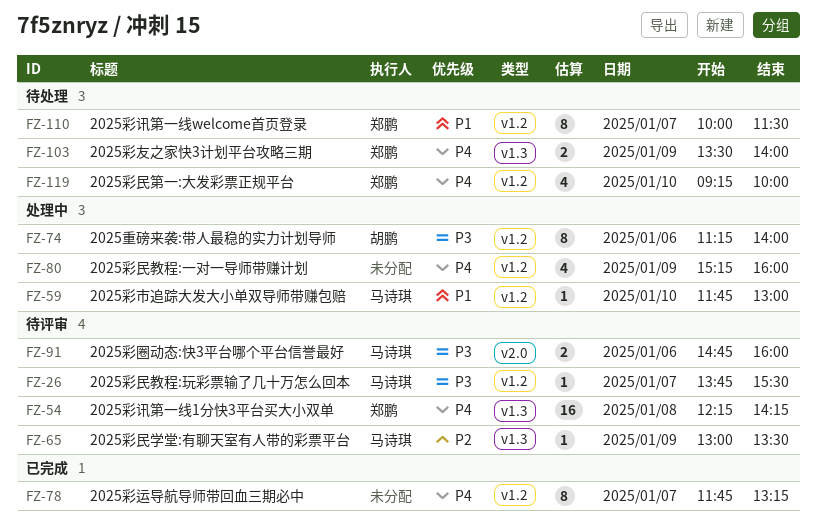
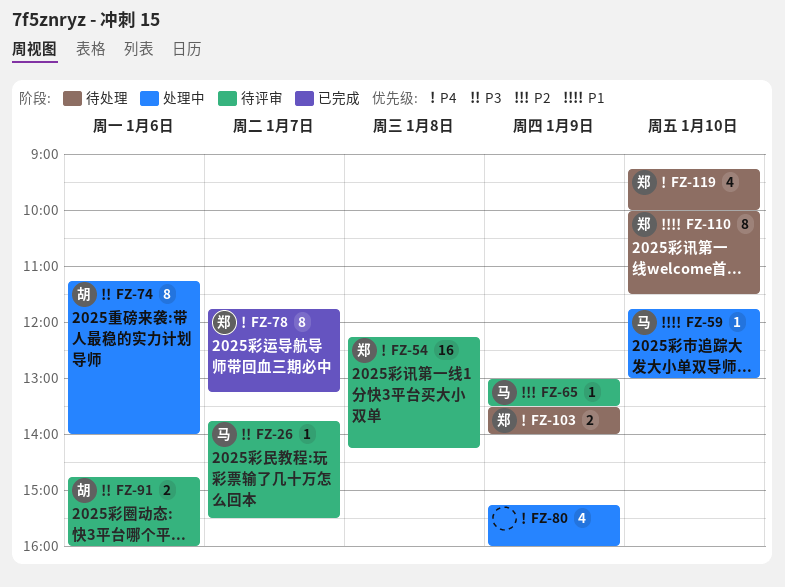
FZ-78, owner: none -> 郑鹏
FZ-91, owner: 马诗琪 -> 胡鹏
FZ-110, day: Jan 7 -> Jan 10

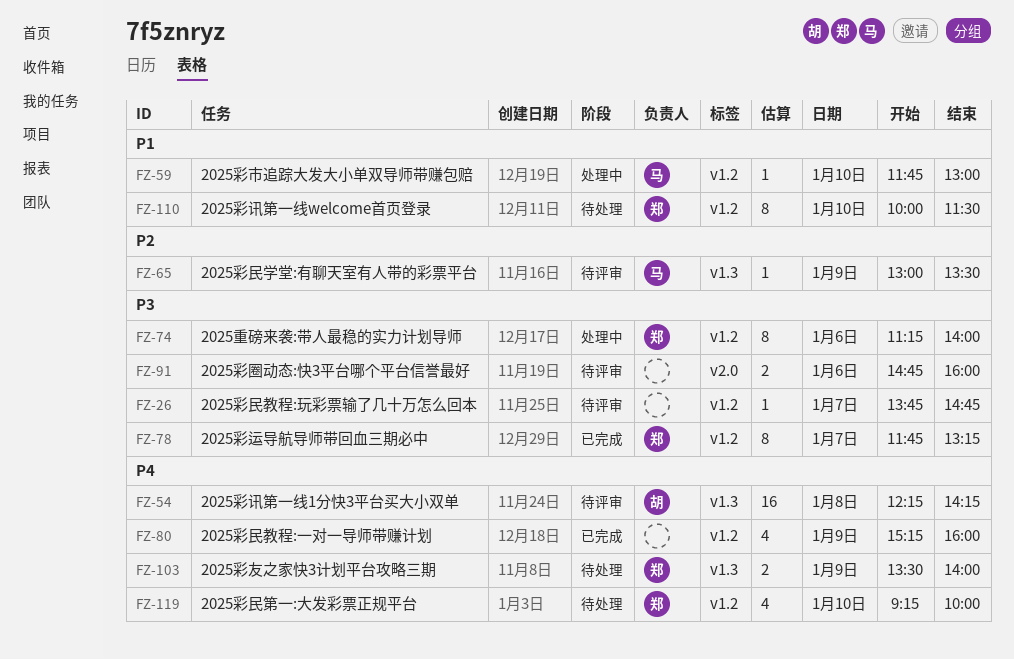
FZ-26, owner: 马 -> none
FZ-26, ends: 15:30 -> 14:45
FZ-54, owner: 郑 -> 胡
FZ-74, owner: 胡 -> 郑
FZ-78, priority: P4 -> P3
FZ-80, status: 处理中 -> 已完成
FZ-91, owner: 胡 -> none

